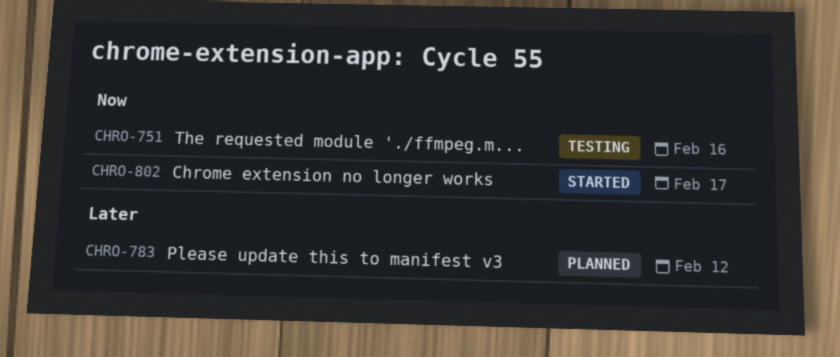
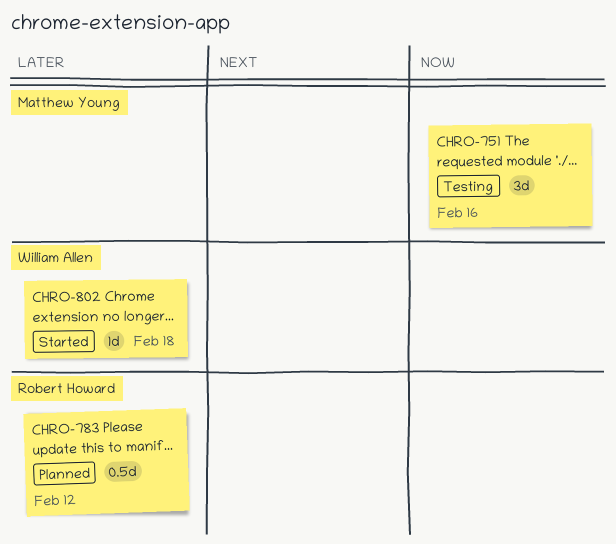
CHRO-802, priority: Now -> Later
CHRO-802, due: Feb 17 -> Feb 18

